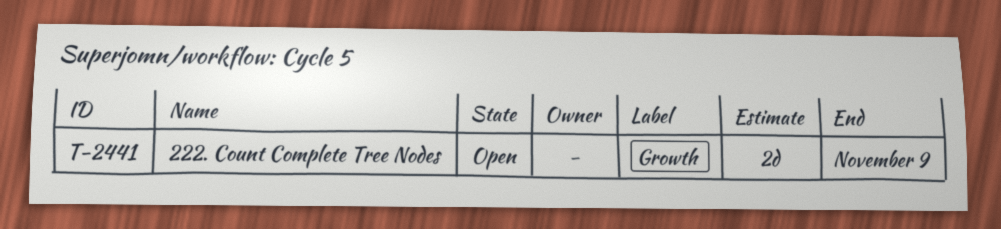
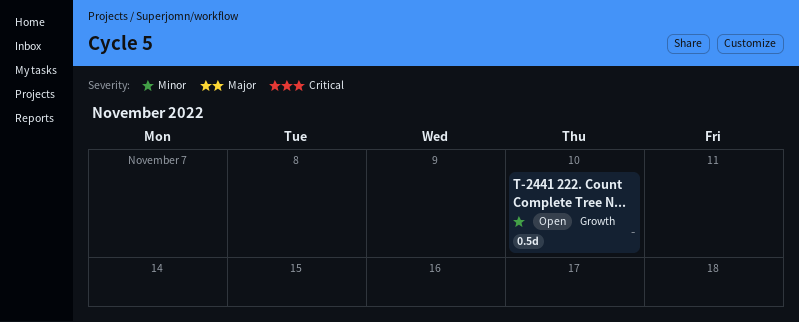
T-2441, estimate: 2d -> 0.5d
T-2441, due: Nov 9 -> Nov 10

